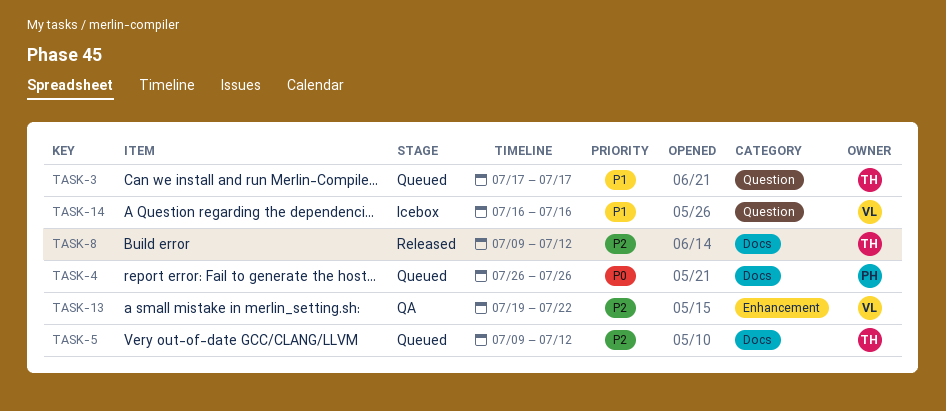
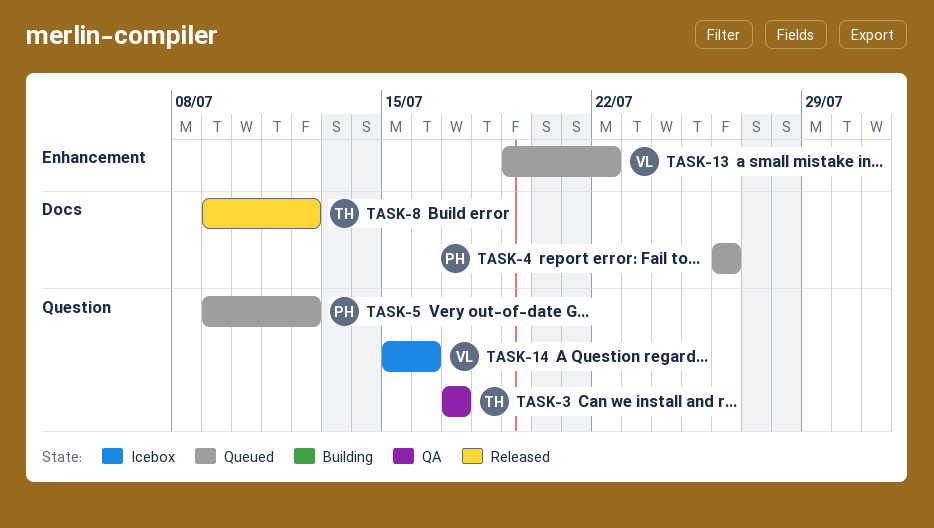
TASK-3, status: Queued -> QA
TASK-5, owner: TH -> PH
TASK-5, label: Docs -> Question
TASK-13, status: QA -> Queued
TASK-14, start: Jul 16 -> Jul 15

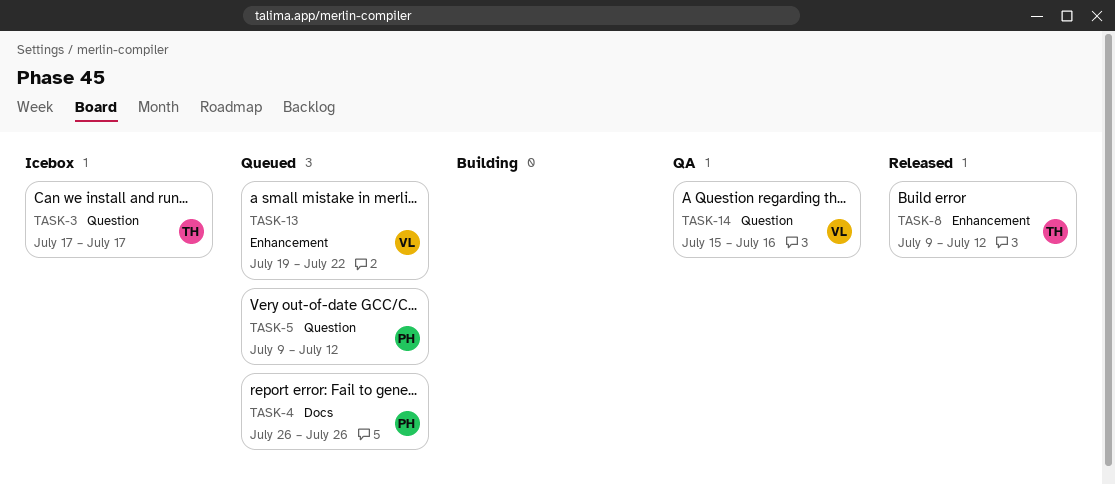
TASK-3, status: QA -> Icebox
TASK-8, label: Docs -> Enhancement
TASK-14, status: Icebox -> QA

